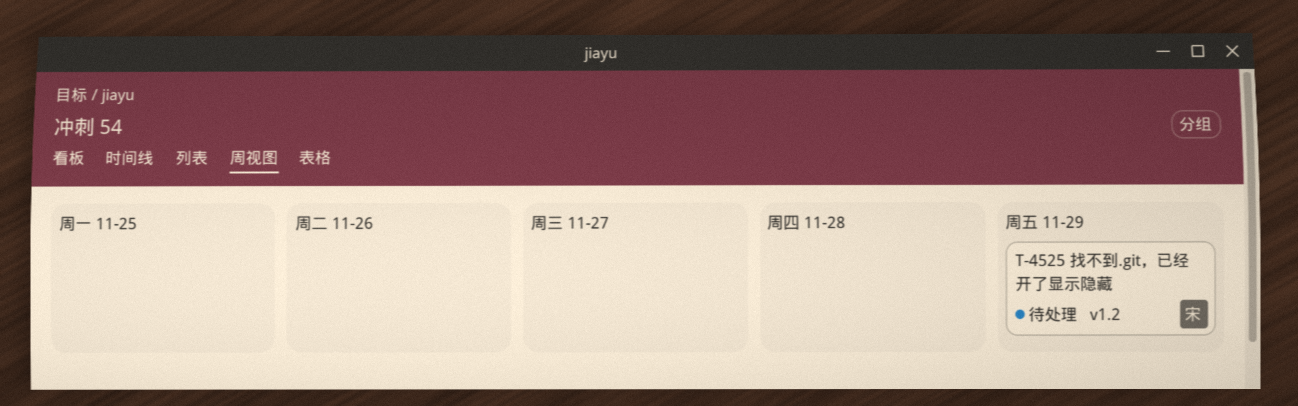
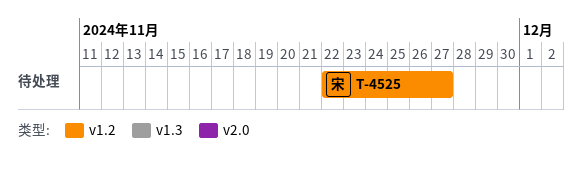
T-4525, due: Nov 29 -> Nov 27

